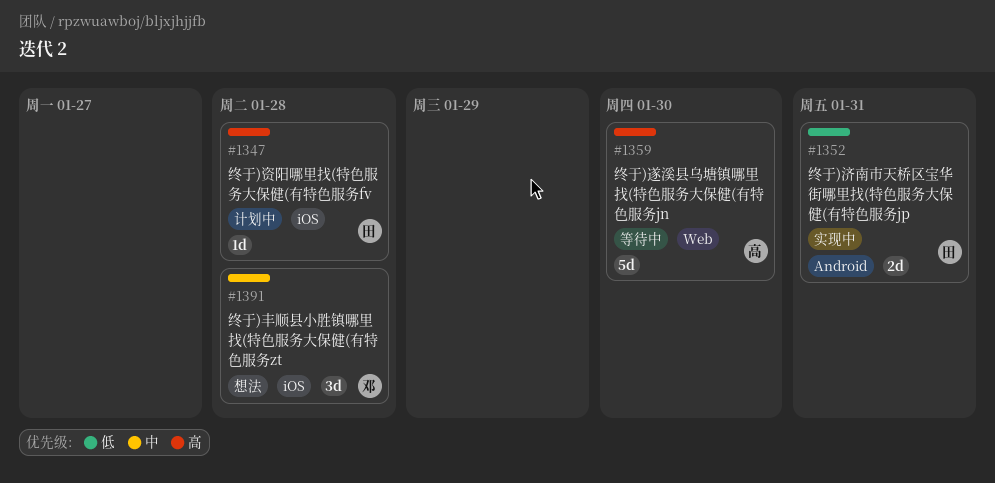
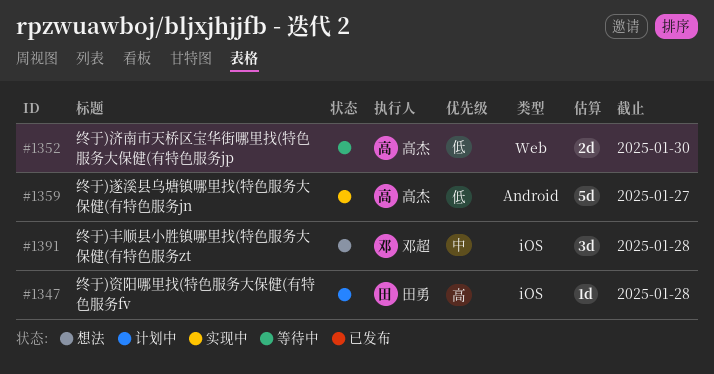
#1352, status: 实现中 -> 等待中
#1352, owner: 田勇 -> 高杰
#1352, label: Android -> Web
#1352, due: Jan 31 -> Jan 30
#1359, status: 等待中 -> 实现中
#1359, priority: 高 -> 低
#1359, label: Web -> Android
#1359, due: Jan 30 -> Jan 27

